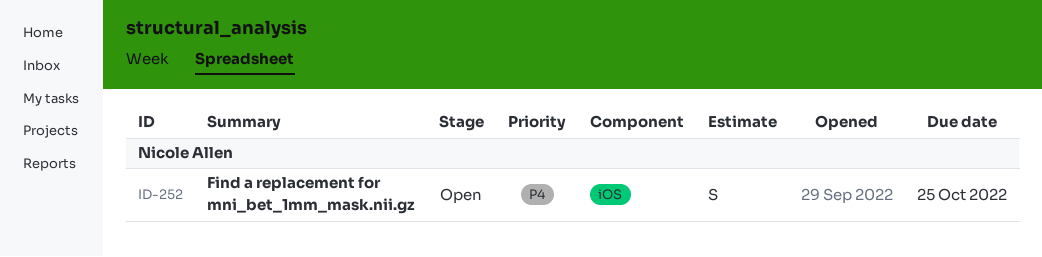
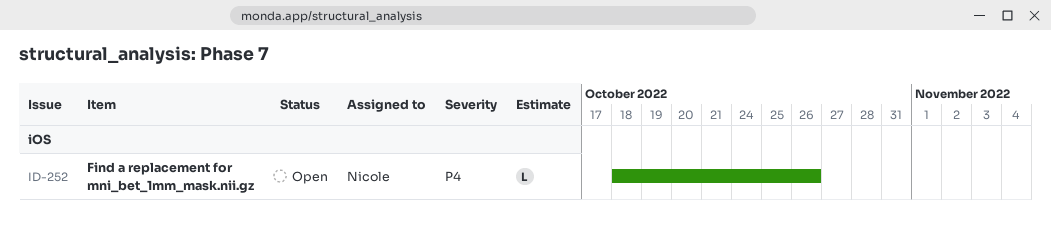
ID-252, estimate: S -> L
ID-252, due: Oct 25 -> Oct 26

